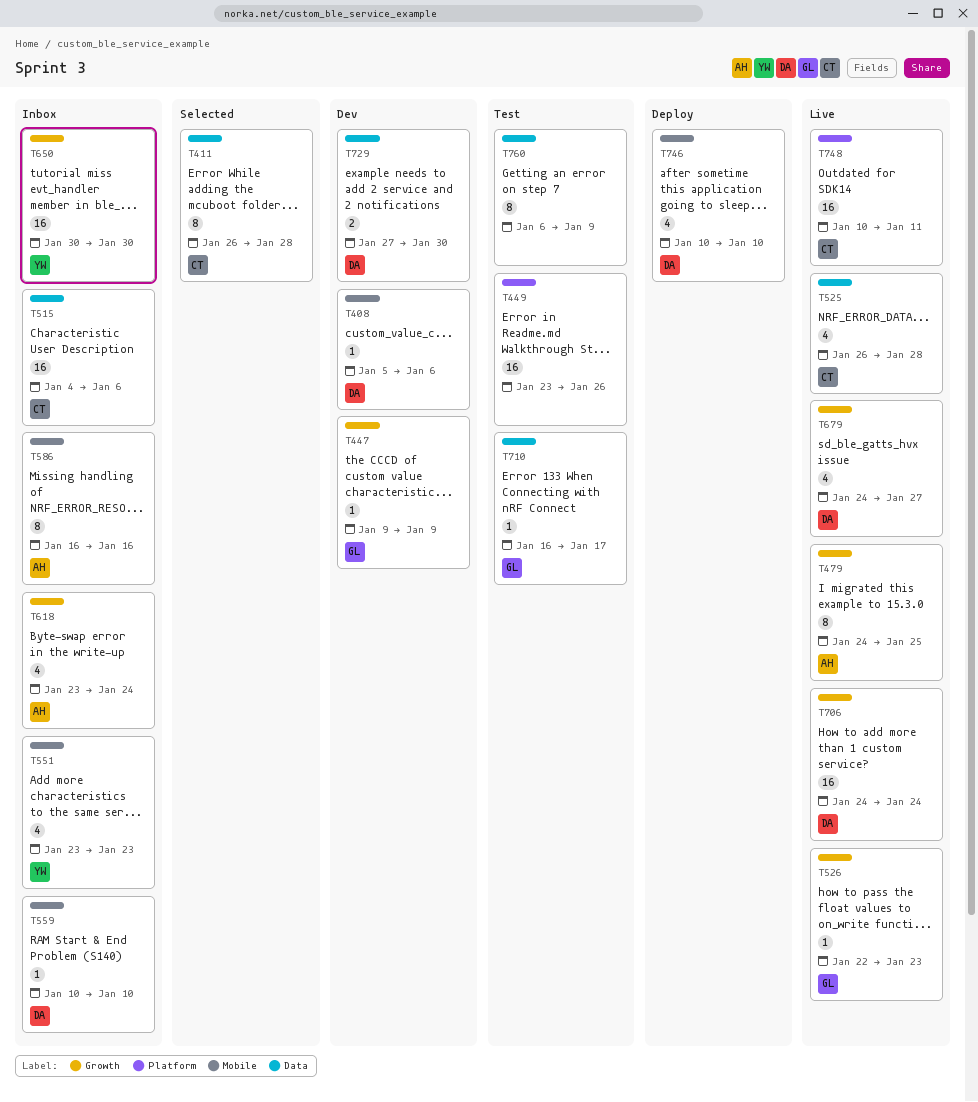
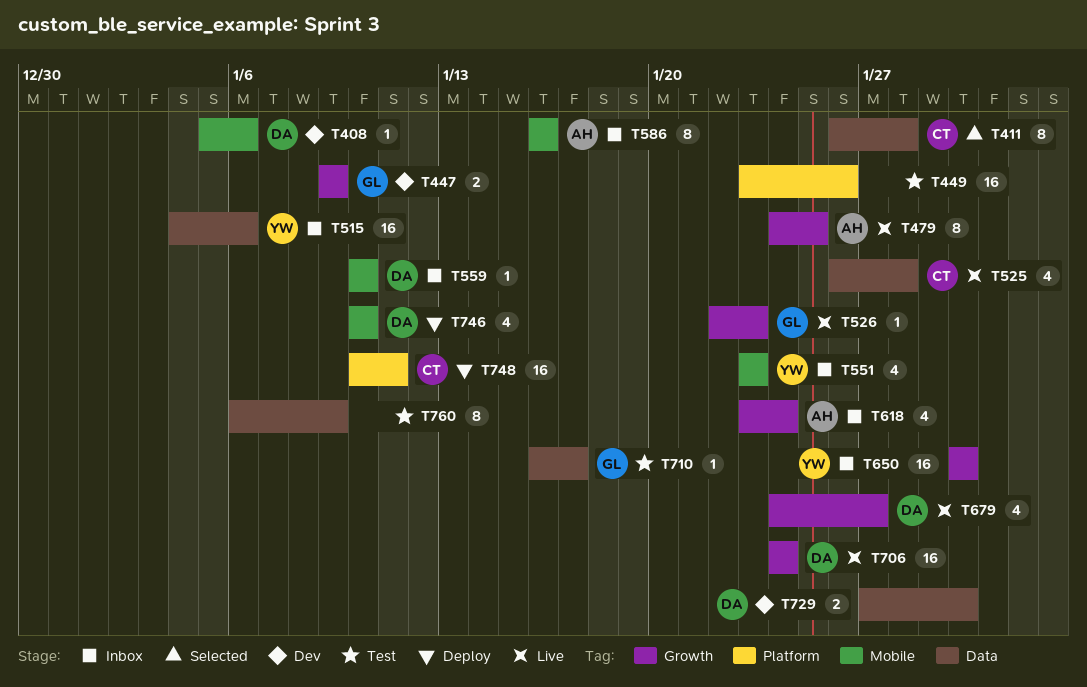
T447, estimate: 1 -> 2
T515, owner: CT -> YW
T748, status: Live -> Deploy

